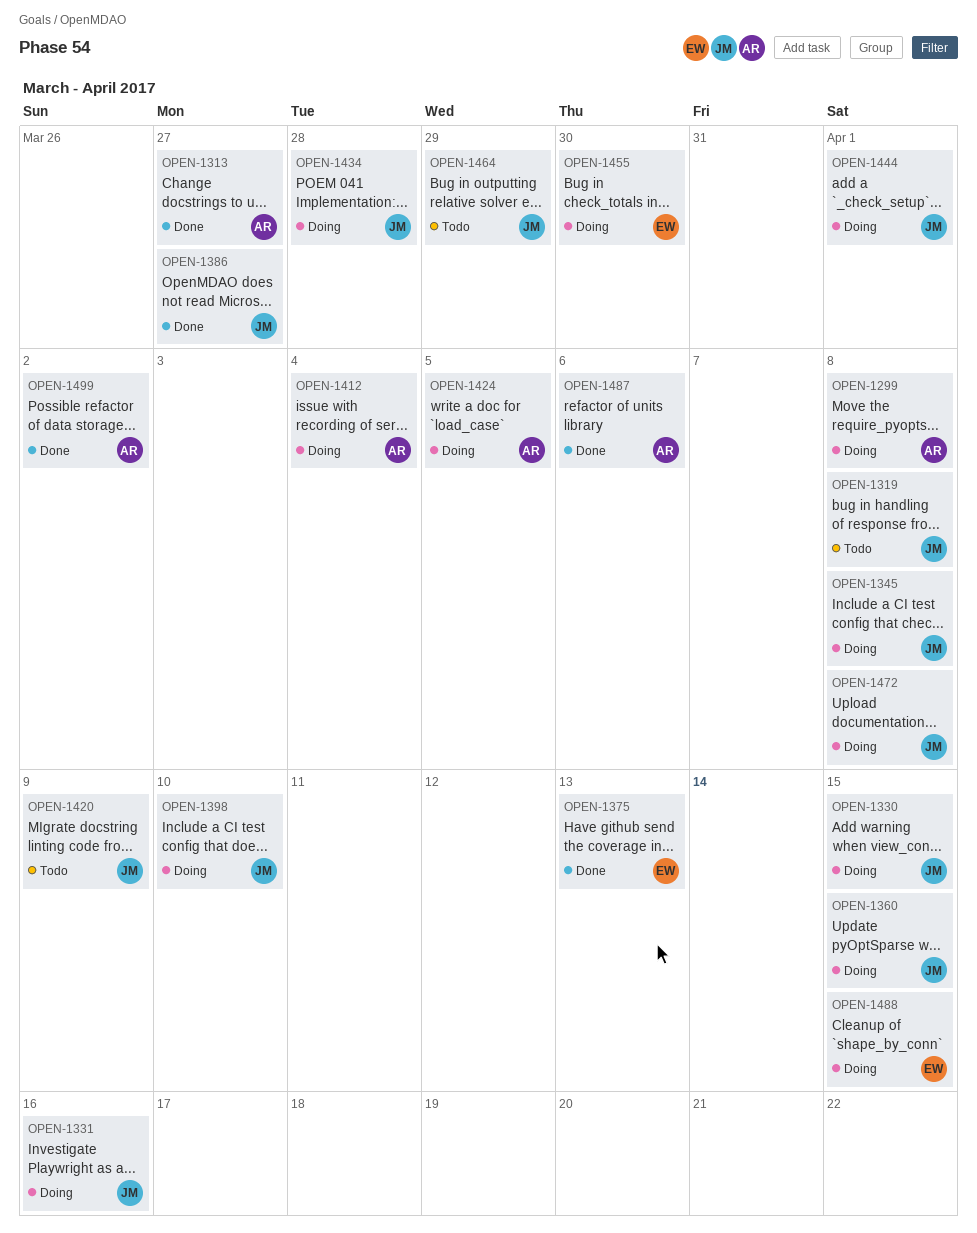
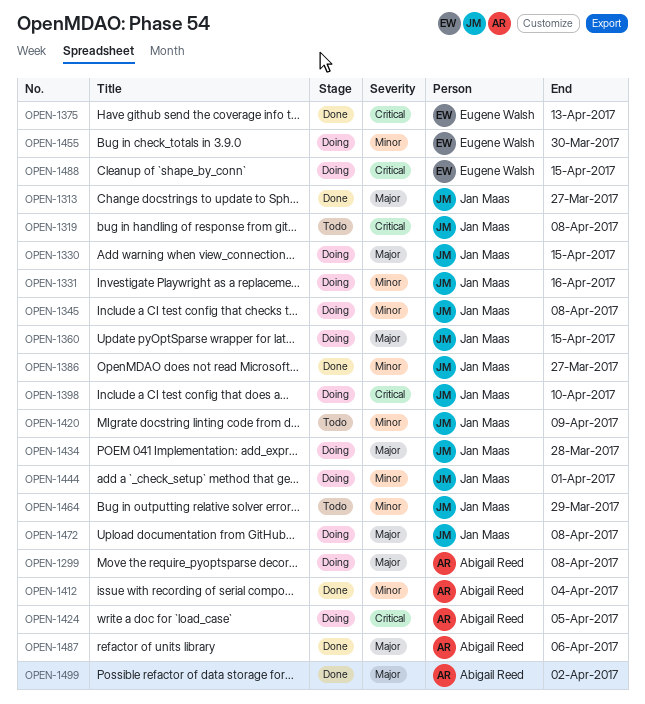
OPEN-1313, owner: Abigail Reed -> Jan Maas
OPEN-1412, status: Doing -> Done

